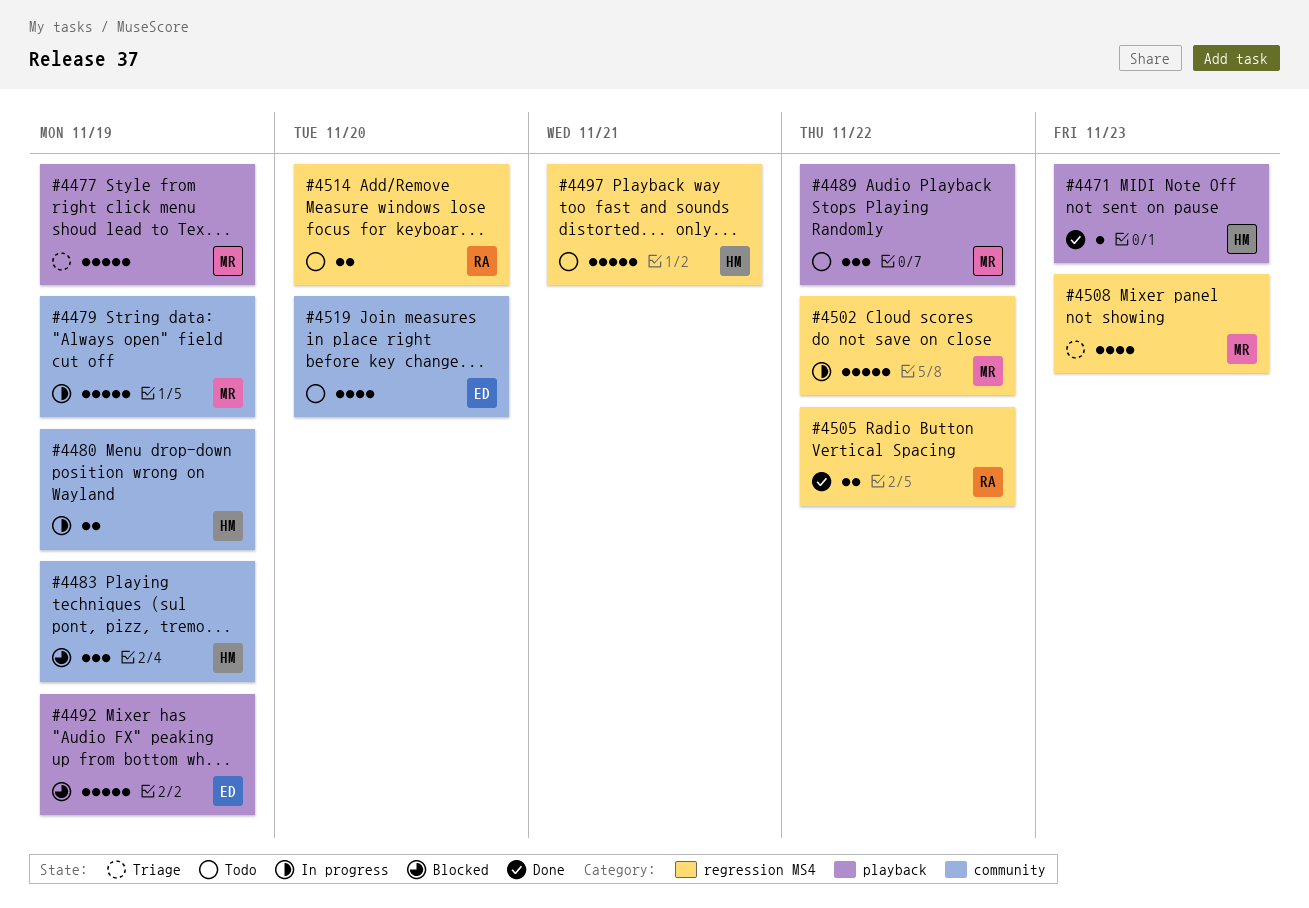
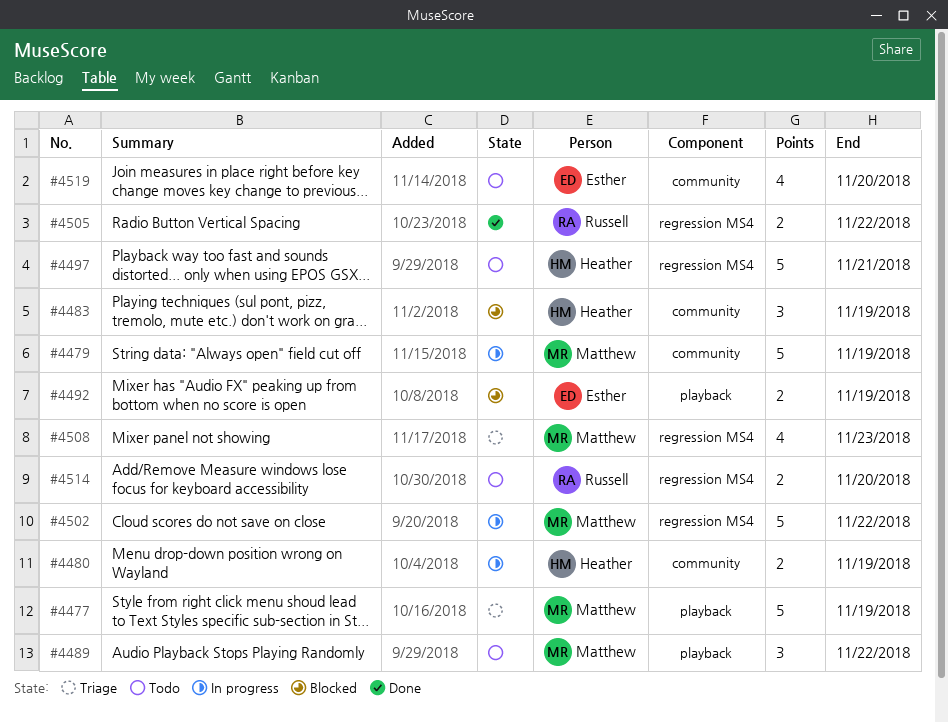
#4471: present -> none
#4492, estimate: 5 -> 2

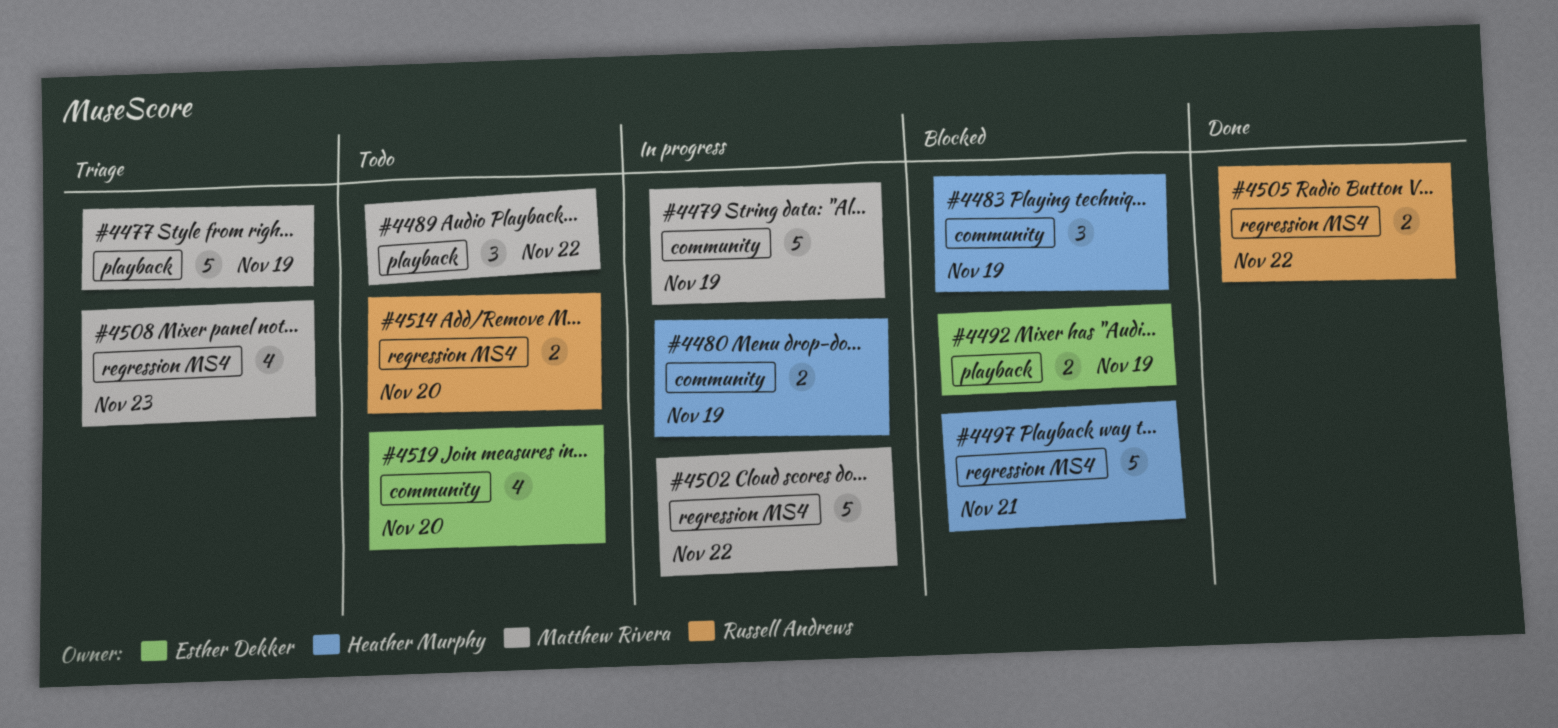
#4497, status: Todo -> Blocked

